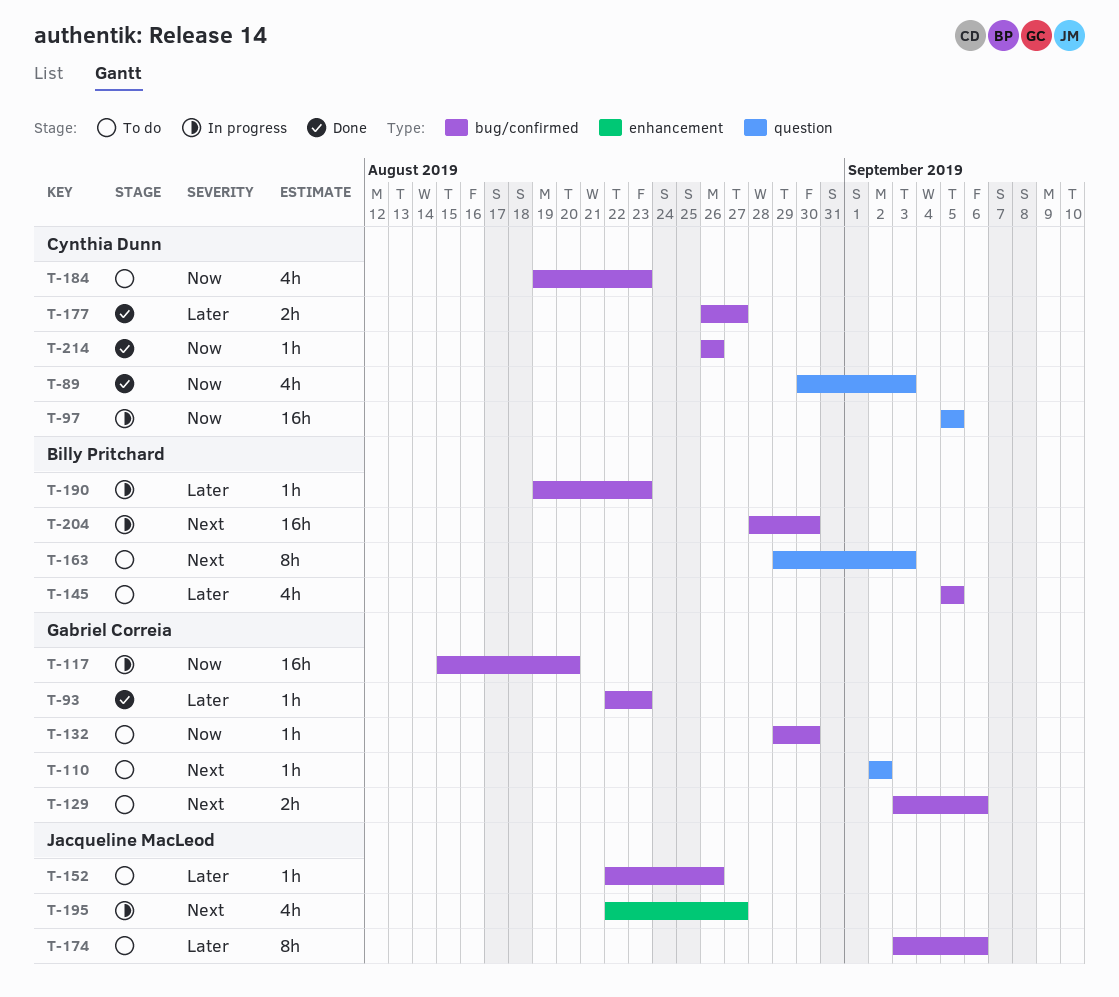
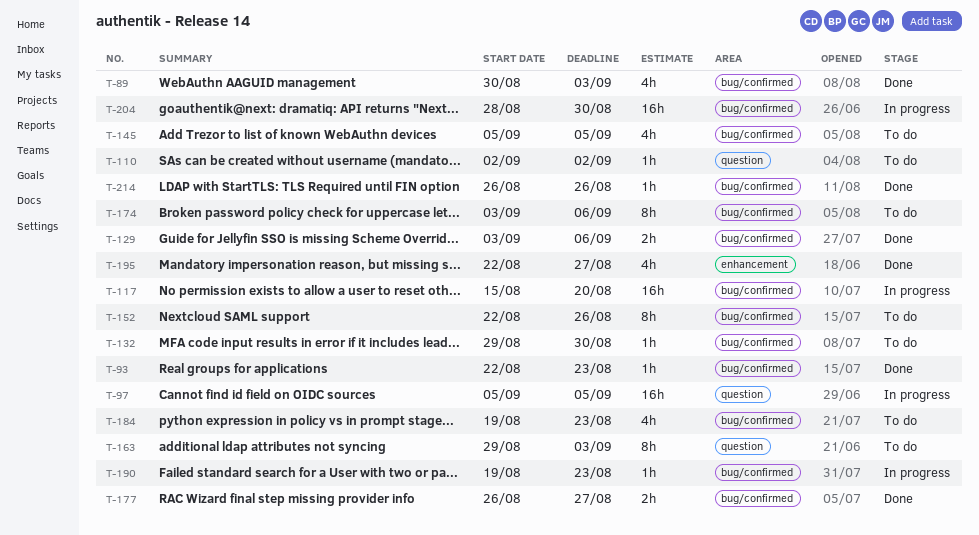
T-89, label: question -> bug/confirmed
T-129, status: To do -> Done
T-152, estimate: 1h -> 8h
T-195, status: In progress -> Done

